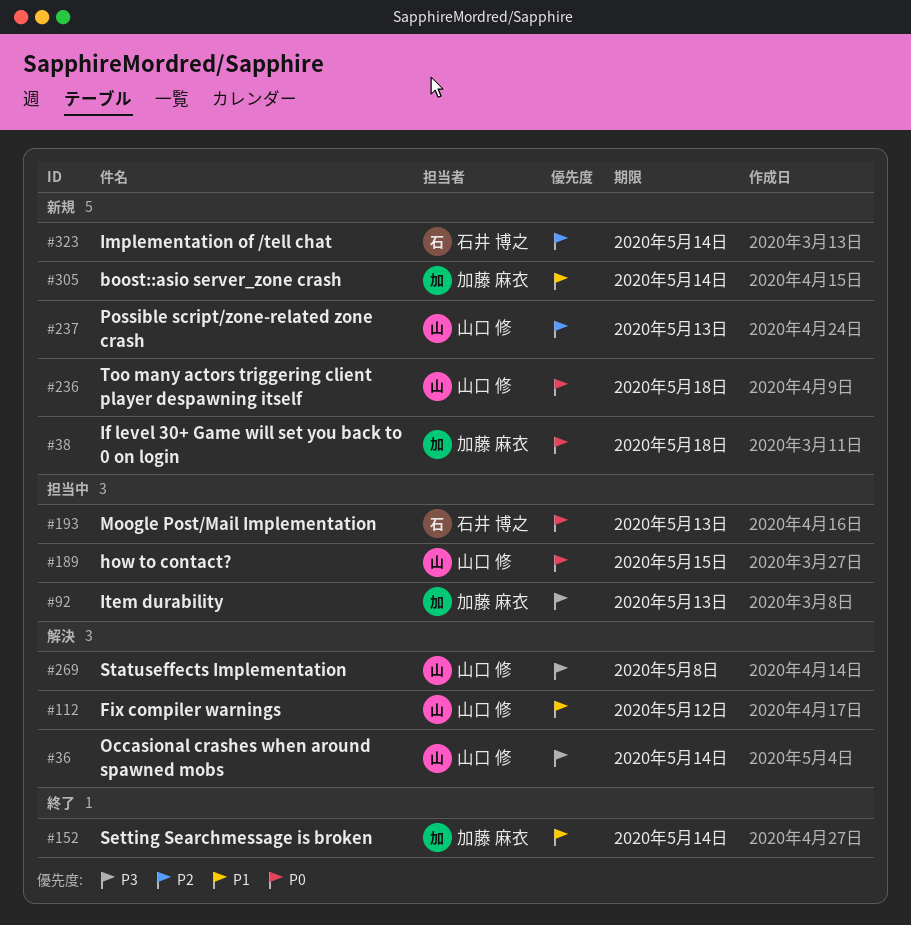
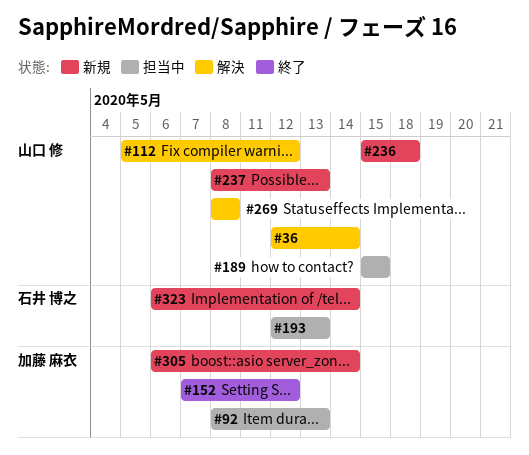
#38: present -> none
#152, due: May 14 -> May 12

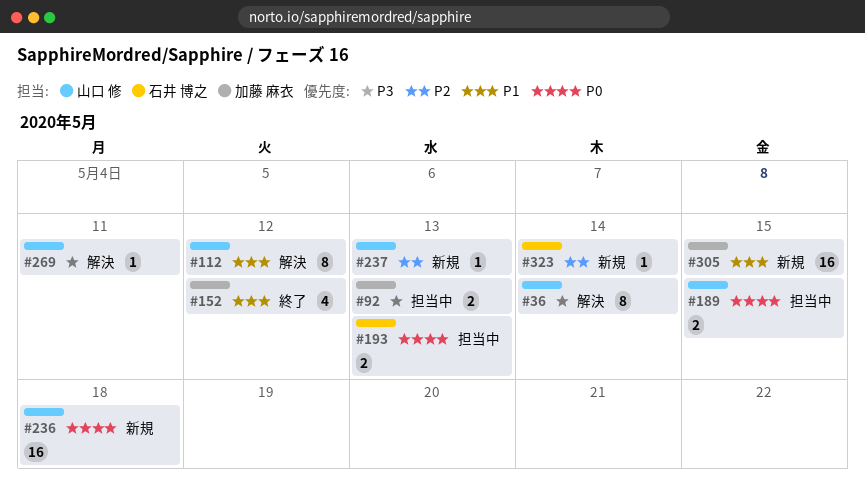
#269, due: May 8 -> May 11
#305, due: May 14 -> May 15

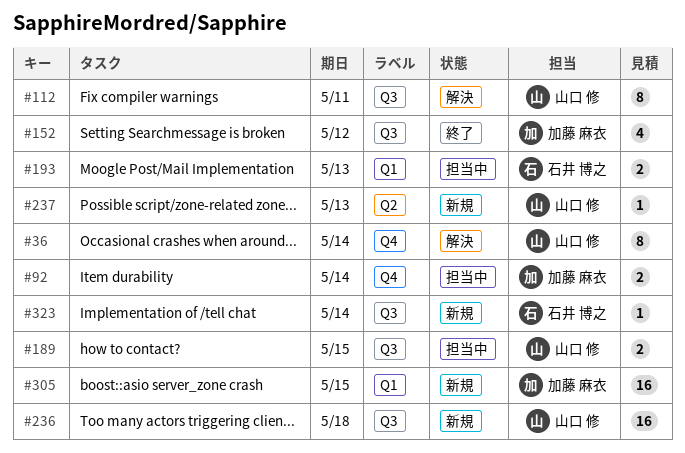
#92, due: May 13 -> May 14
#112, due: May 12 -> May 11
#269: present -> none

